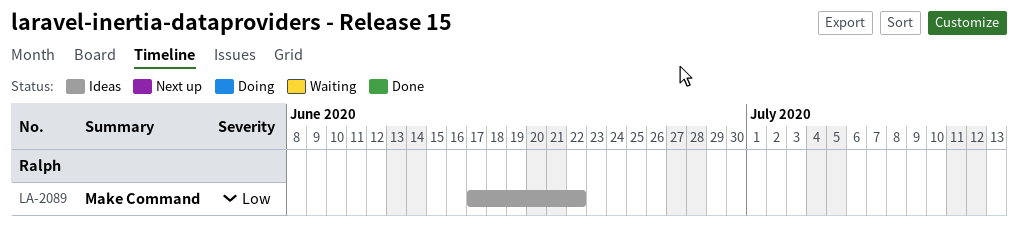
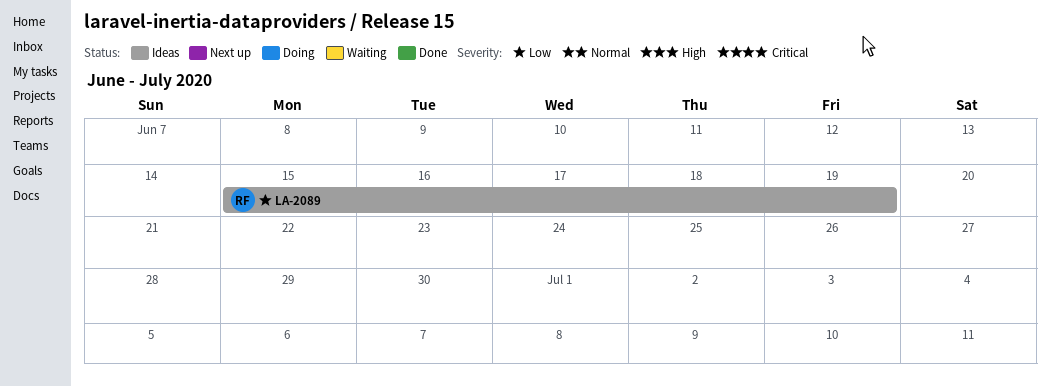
LA-2089, start: Jun 17 -> Jun 15
LA-2089, due: Jun 22 -> Jun 19

